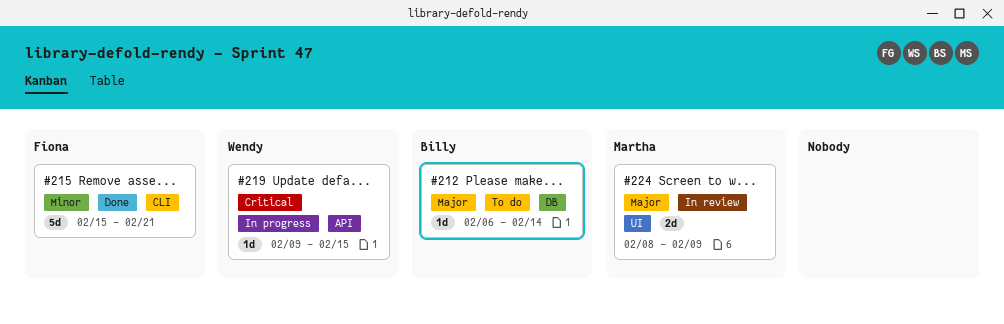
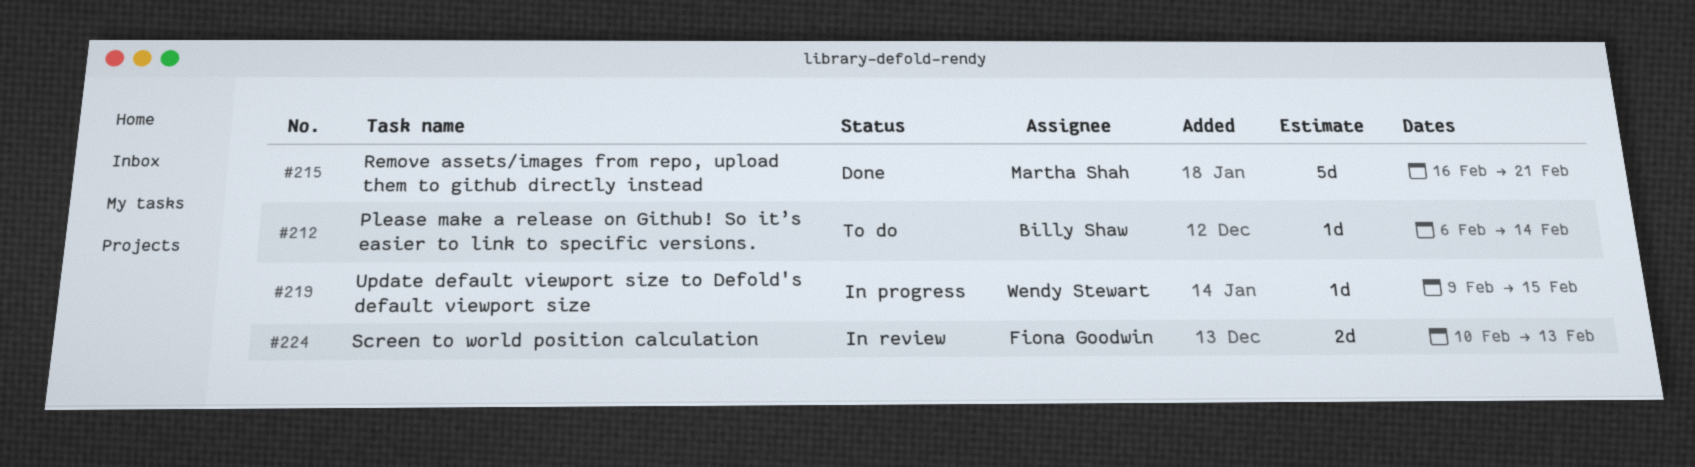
#215, owner: Fiona Goodwin -> Martha Shah
#215, start: Feb 15 -> Feb 16
#224, owner: Martha Shah -> Fiona Goodwin
#224, start: Feb 8 -> Feb 10
#224, due: Feb 9 -> Feb 13

